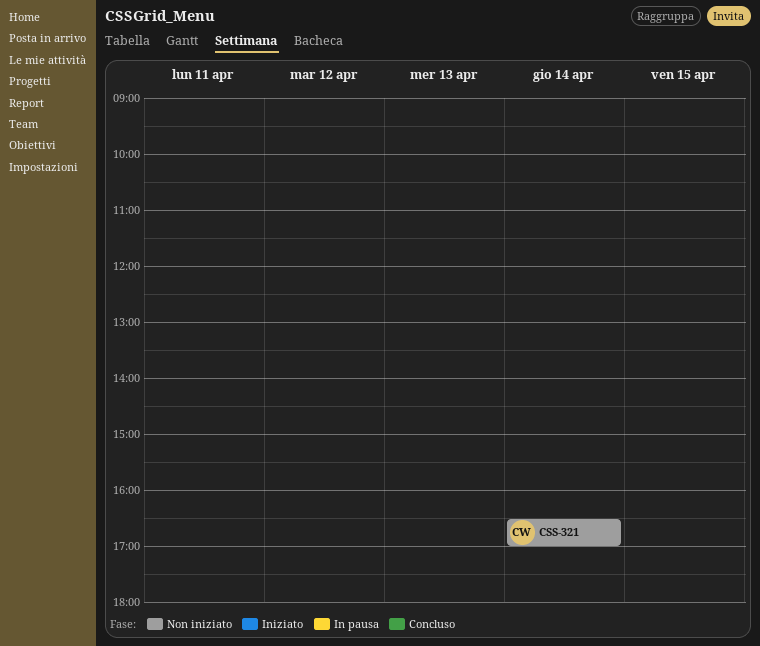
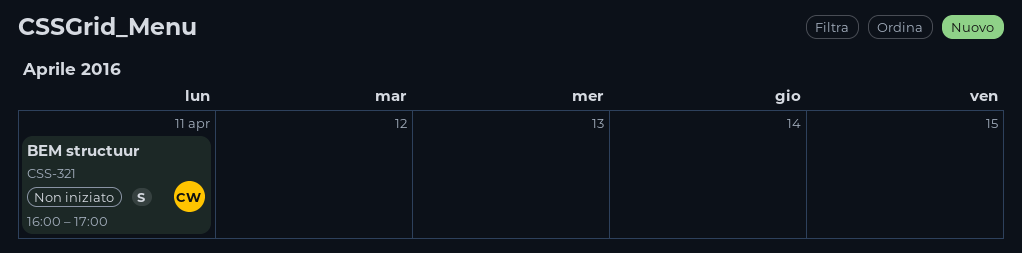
CSS-321, day: Apr 14 -> Apr 11
CSS-321, begins: 16:30 -> 16:00

